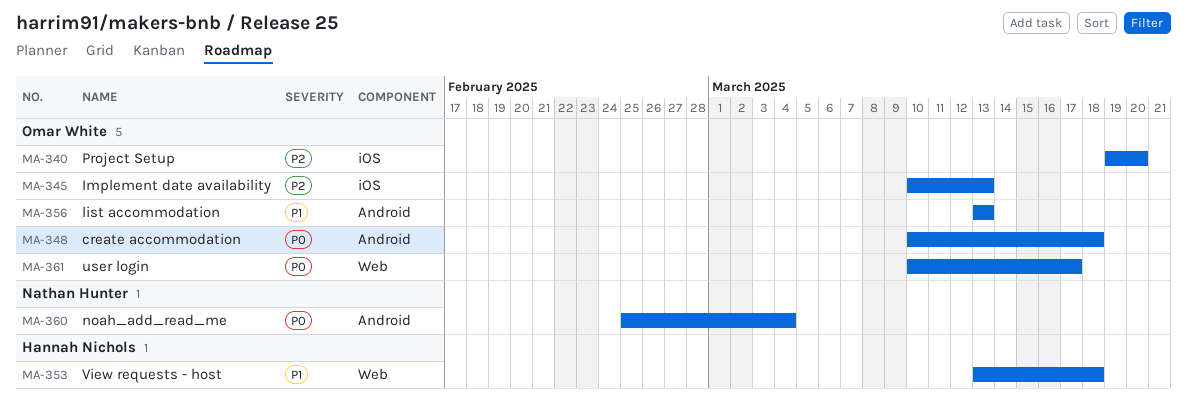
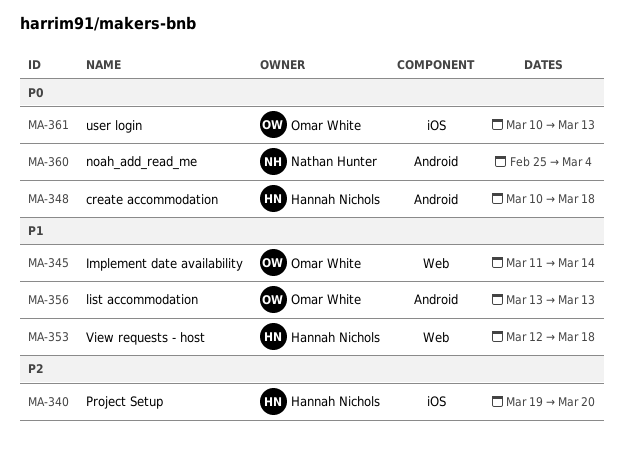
MA-340, owner: Omar White -> Hannah Nichols
MA-345, priority: P2 -> P1
MA-345, label: iOS -> Web
MA-345, start: Mar 10 -> Mar 11
MA-345, due: Mar 13 -> Mar 14
MA-348, owner: Omar White -> Hannah Nichols
MA-353, start: Mar 13 -> Mar 12
MA-361, label: Web -> iOS
MA-361, due: Mar 17 -> Mar 13

